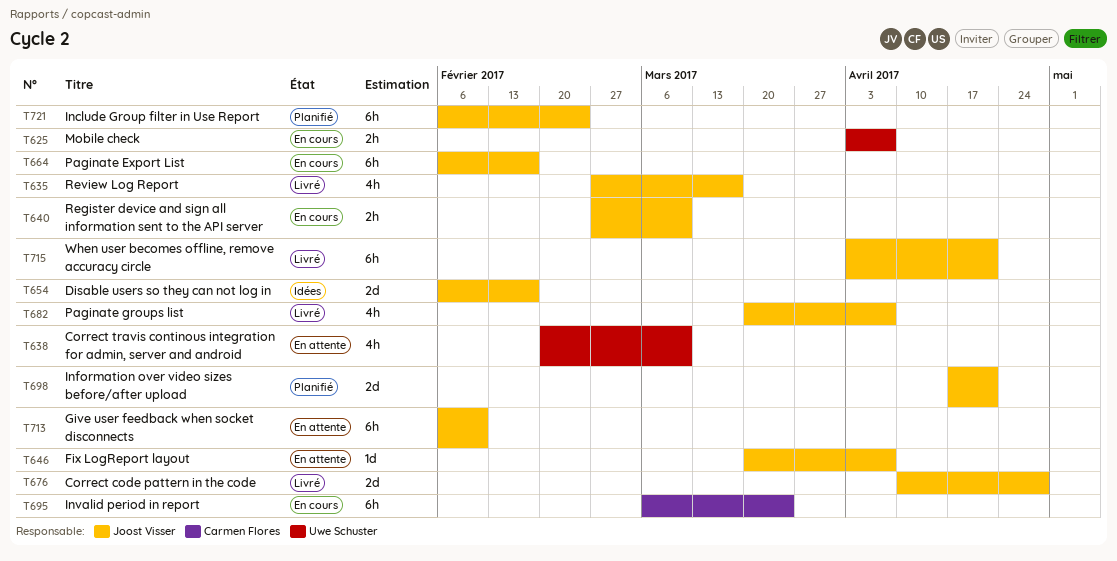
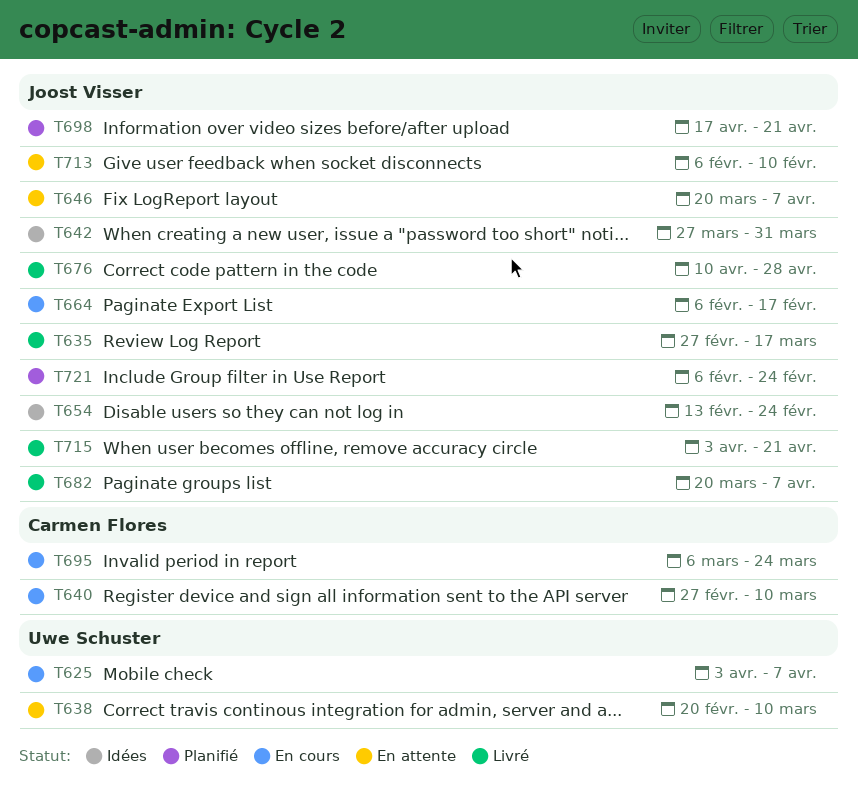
T640, owner: Joost Visser -> Carmen Flores
T642: none -> present
T654, start: Feb 6 -> Feb 13
T654, due: Feb 17 -> Feb 24

